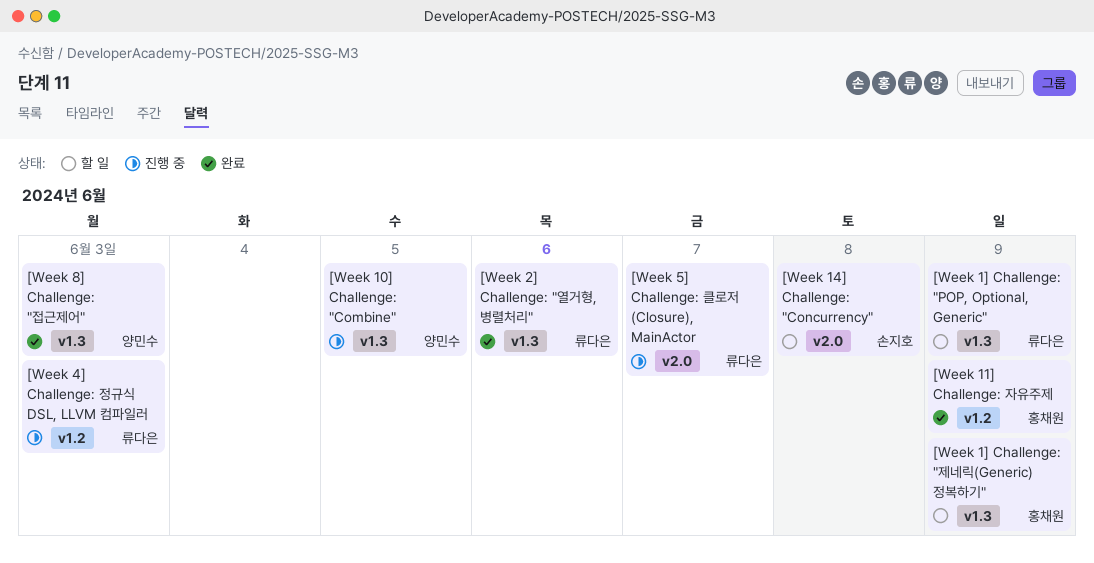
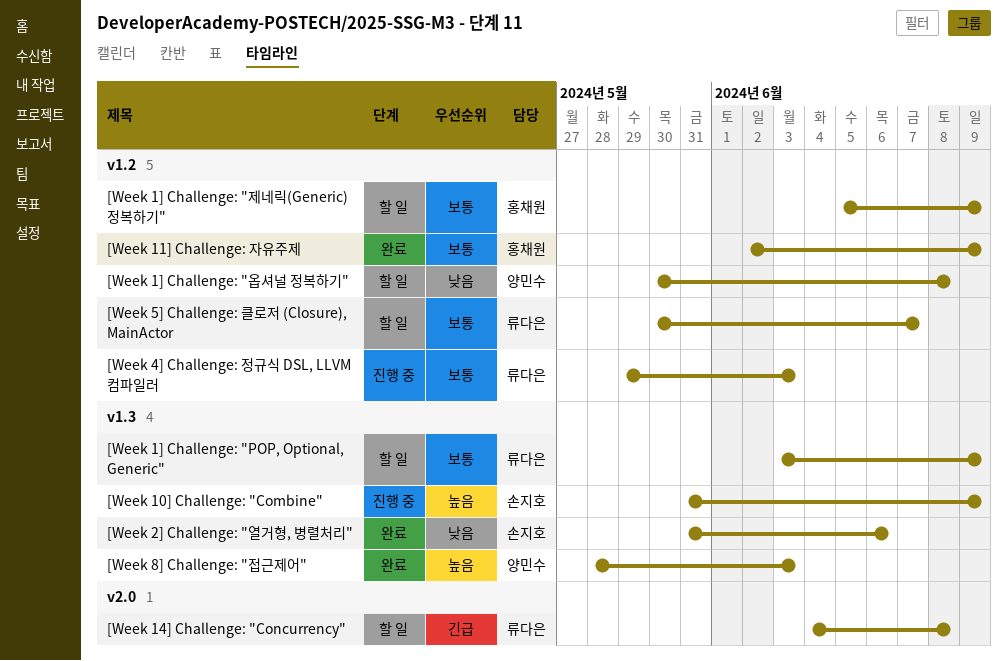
[Week 10] Challenge: "Combine", owner: 양민수 -> 손지호
[Week 10] Challenge: "Combine", due: Jun 5 -> Jun 9
[Week 14] Challenge: "Concurrency", owner: 손지호 -> 류다은
[Week 1] Challenge: "옵셔널 정복하기": none -> present
[Week 1] Challenge: "제네릭(Generic) 정복하기", label: v1.3 -> v1.2
[Week 2] Challenge: "열거형, 병렬처리", owner: 류다은 -> 손지호
[Week 5] Challenge: 클로저 (Closure), MainActor, status: 진행 중 -> 할 일
[Week 5] Challenge: 클로저 (Closure), MainActor, label: v2.0 -> v1.2

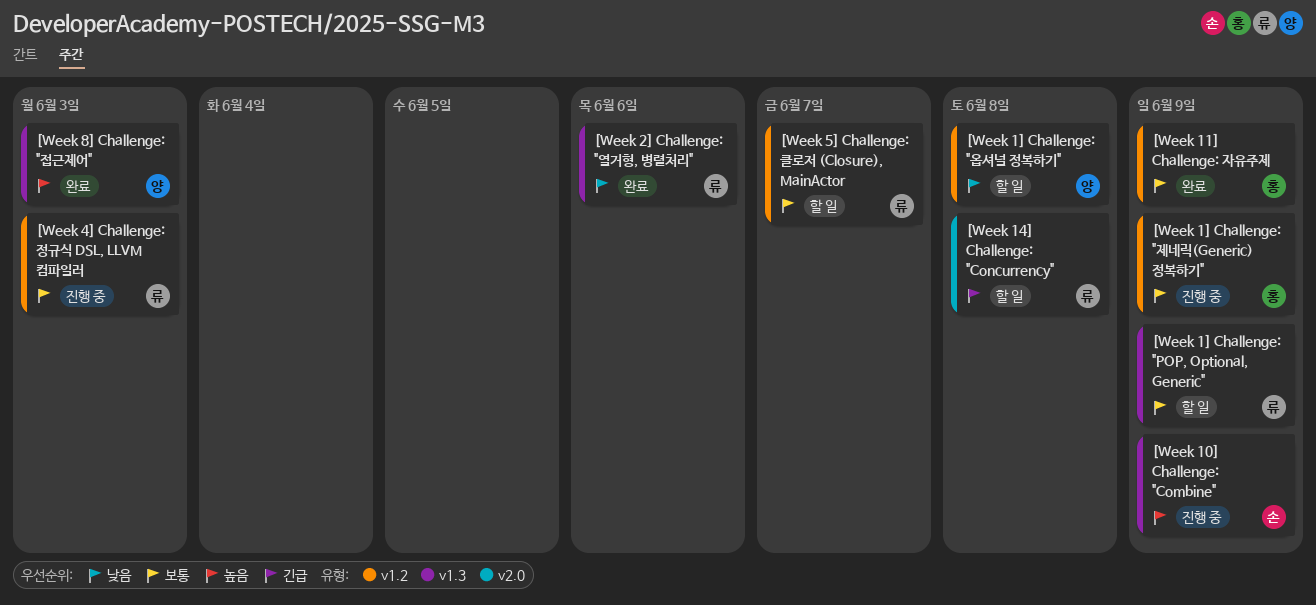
[Week 1] Challenge: "제네릭(Generic) 정복하기", status: 할 일 -> 진행 중
[Week 2] Challenge: "열거형, 병렬처리", owner: 손지호 -> 류다은

